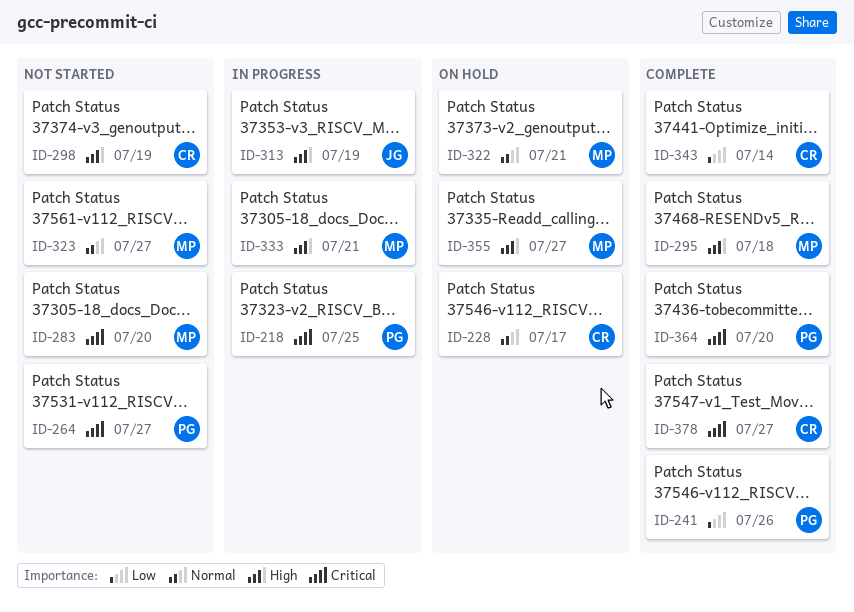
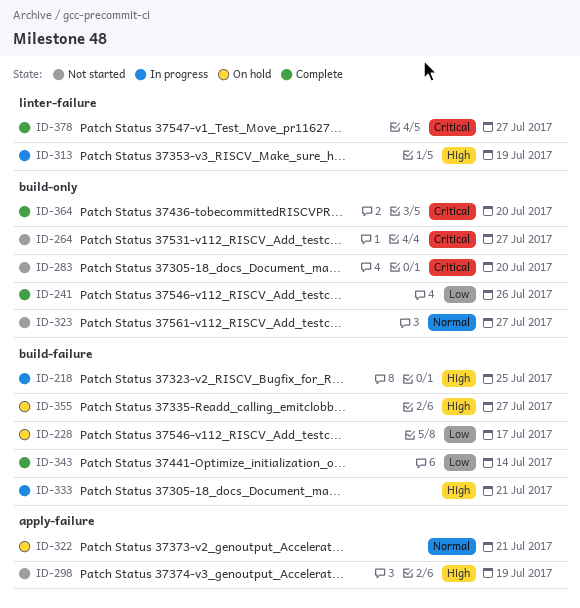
ID-218, priority: Critical -> High
ID-228, priority: Normal -> Low
ID-295: present -> none

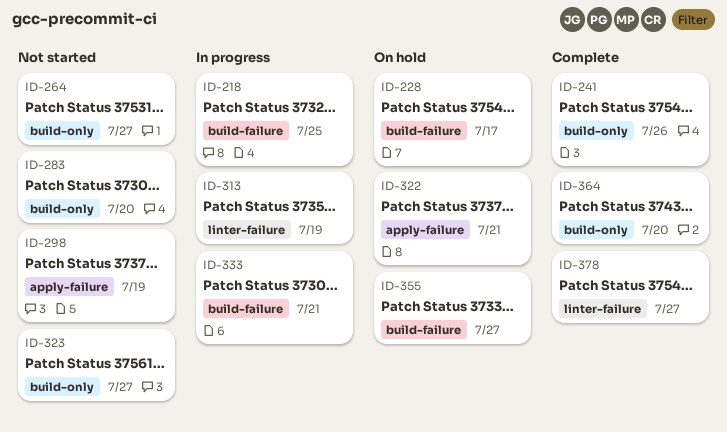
ID-343: present -> none

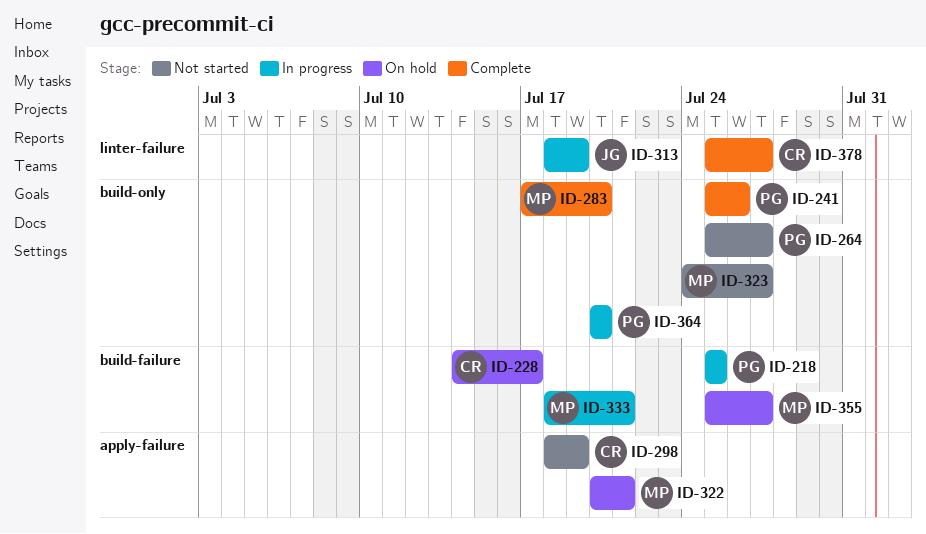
ID-283, status: Not started -> Complete
ID-364, status: Complete -> In progress

